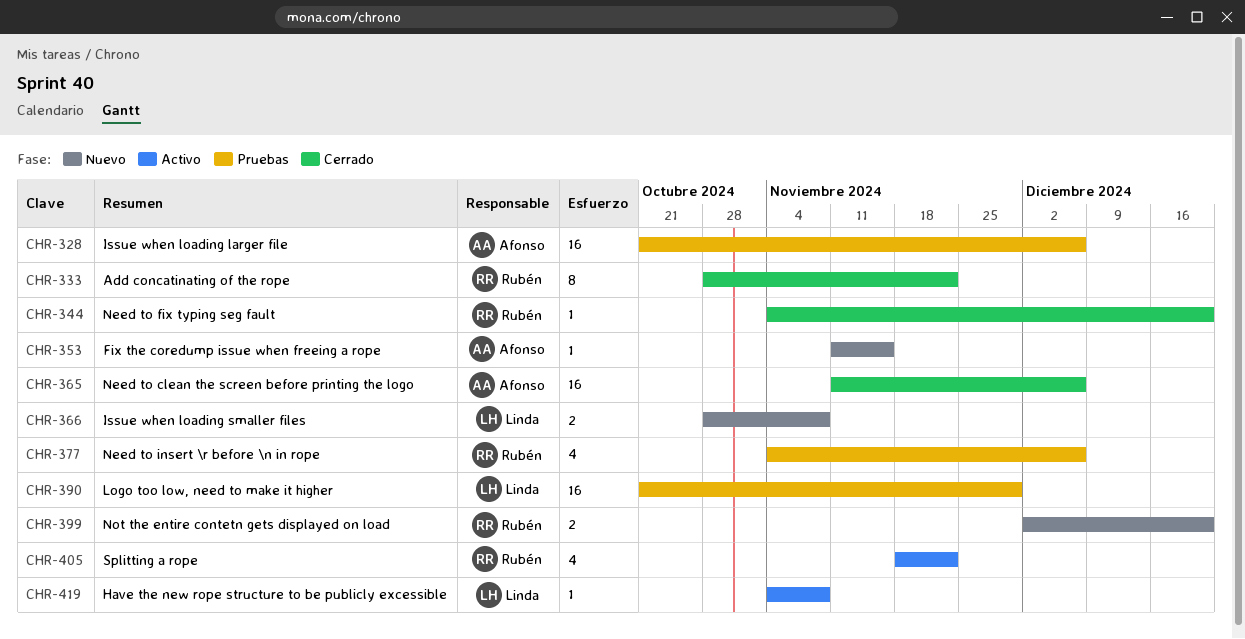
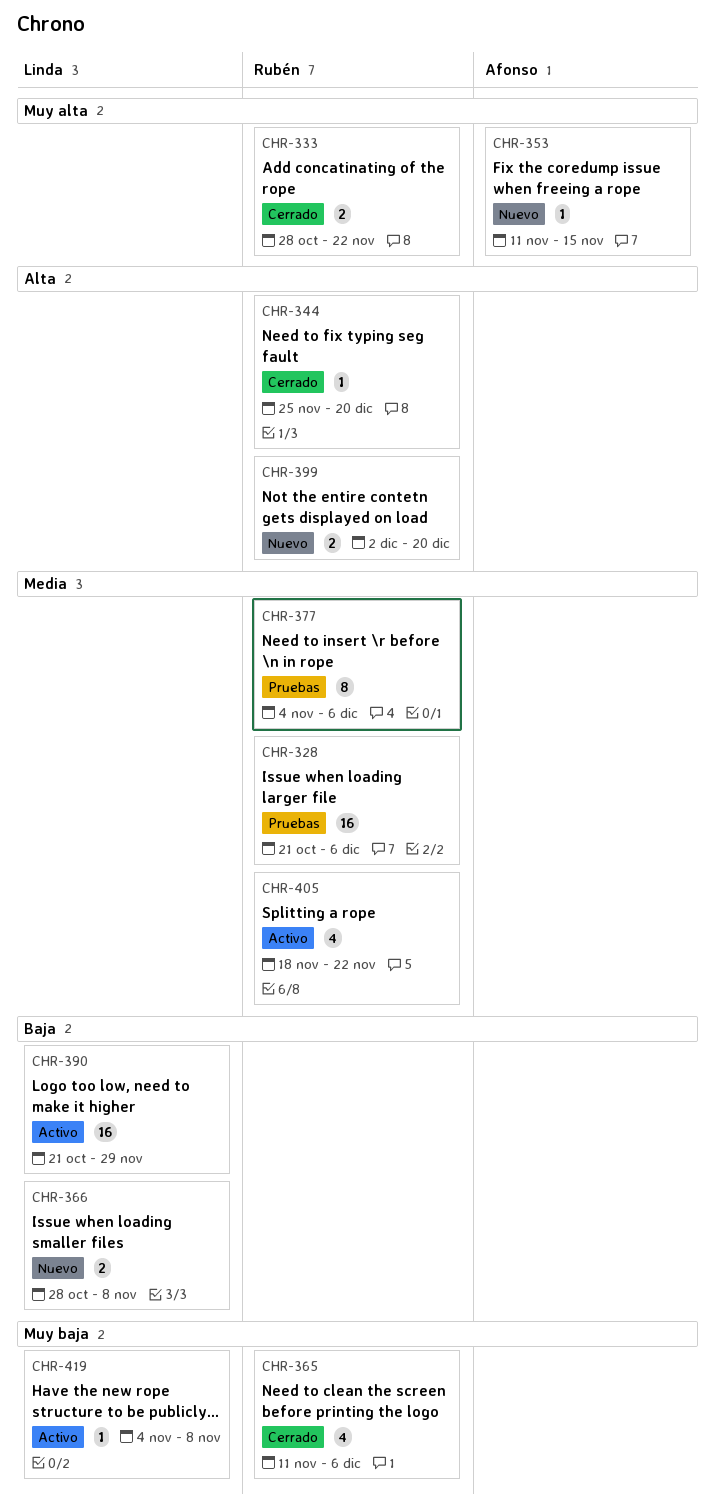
CHR-328, owner: Afonso -> Rubén
CHR-333, estimate: 8 -> 2
CHR-344, start: Nov 4 -> Nov 25
CHR-365, owner: Afonso -> Rubén
CHR-365, estimate: 16 -> 4
CHR-377, estimate: 4 -> 8
CHR-390, status: Pruebas -> Activo

